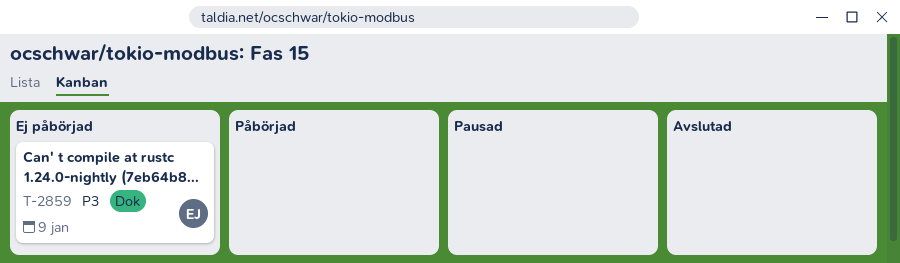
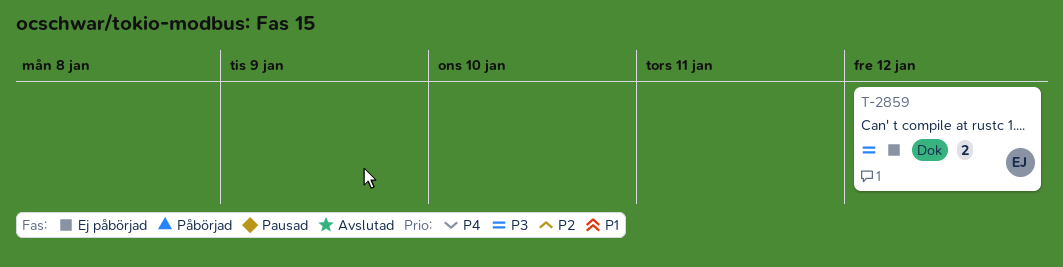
T-2859, due: Jan 9 -> Jan 12

